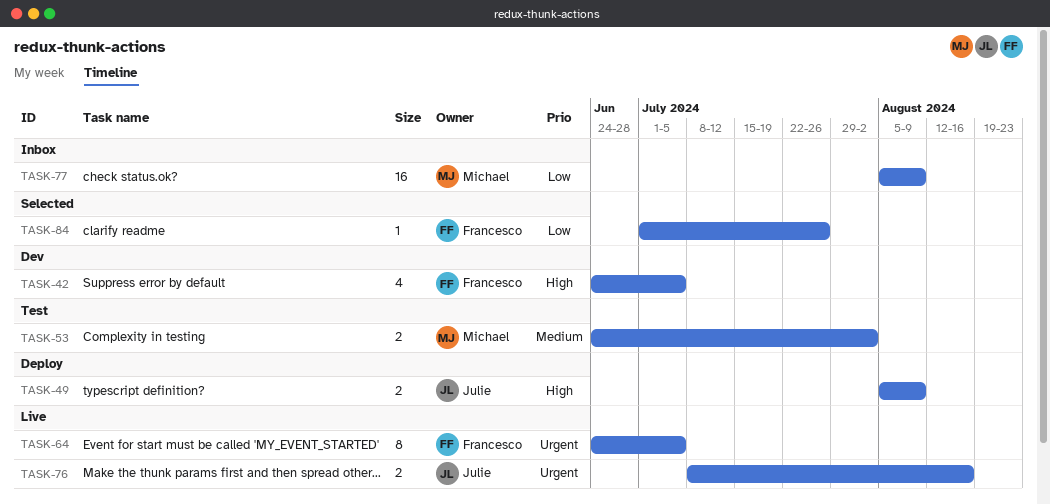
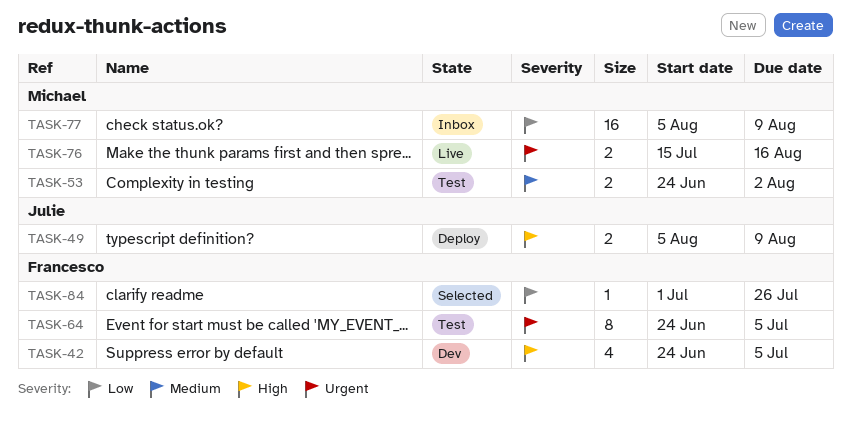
TASK-64, status: Live -> Test
TASK-76, owner: Julie -> Michael
TASK-76, start: Jul 8 -> Jul 15

